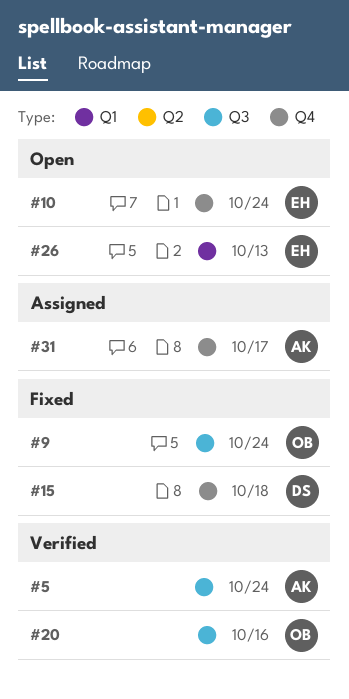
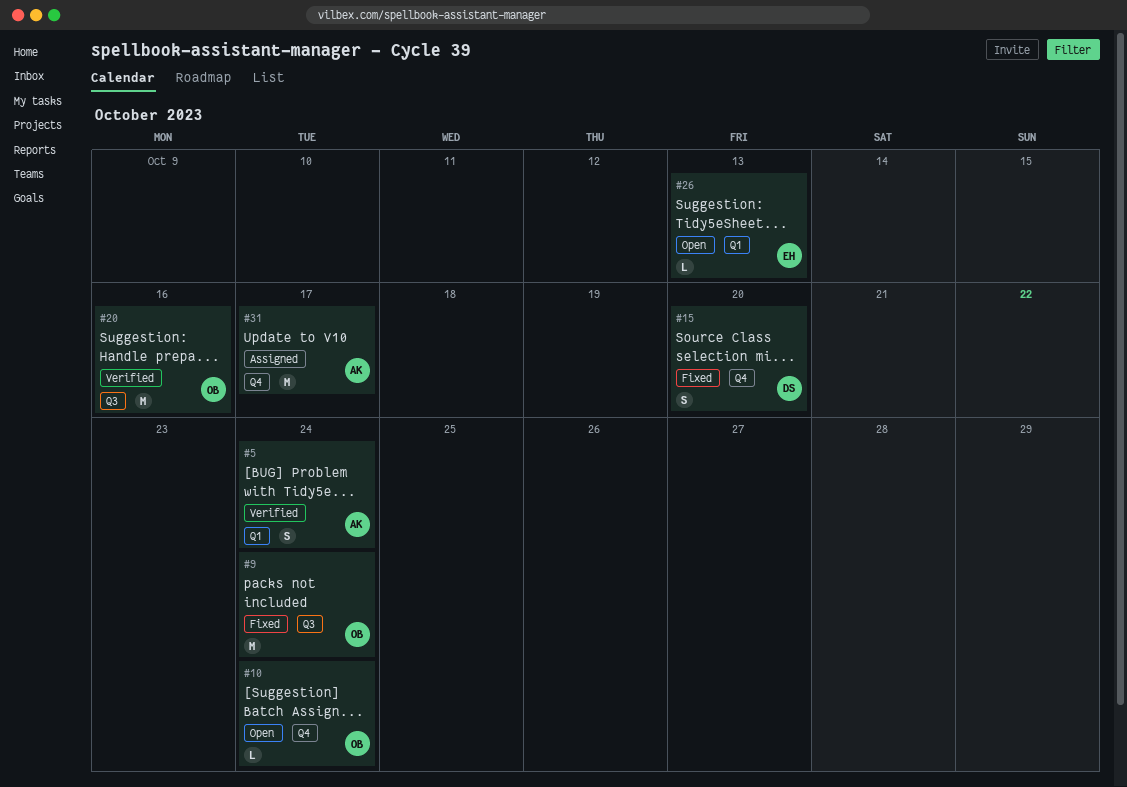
#5, label: Q3 -> Q1
#10, owner: EH -> OB
#15, due: Oct 18 -> Oct 20

